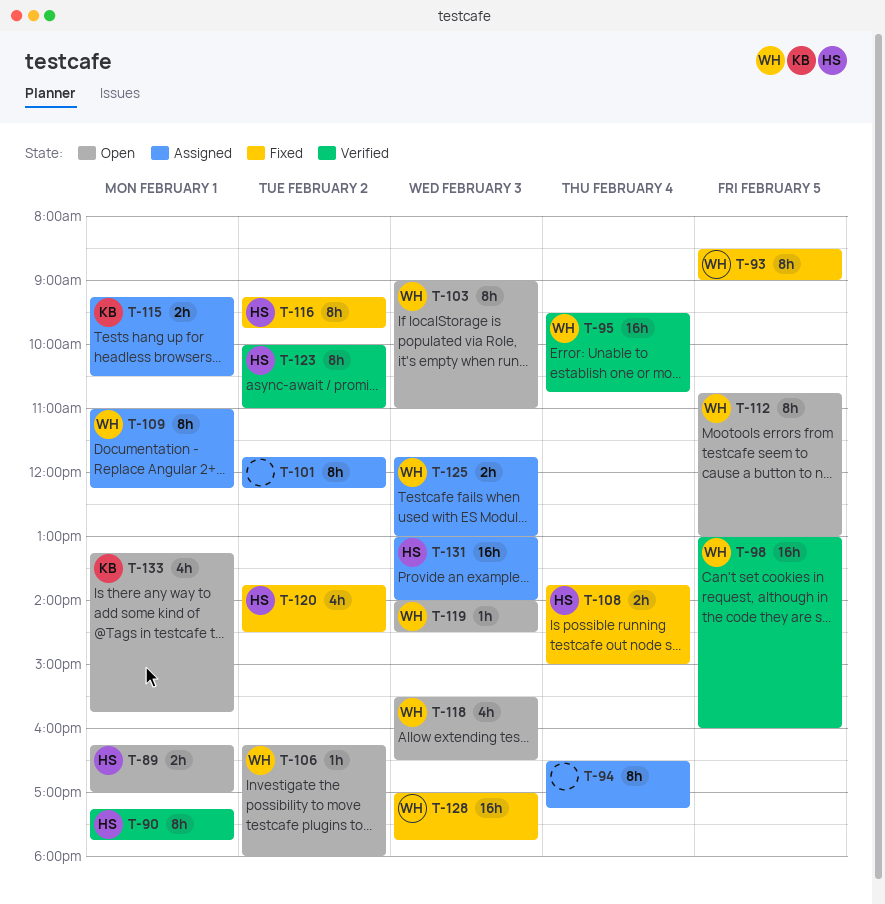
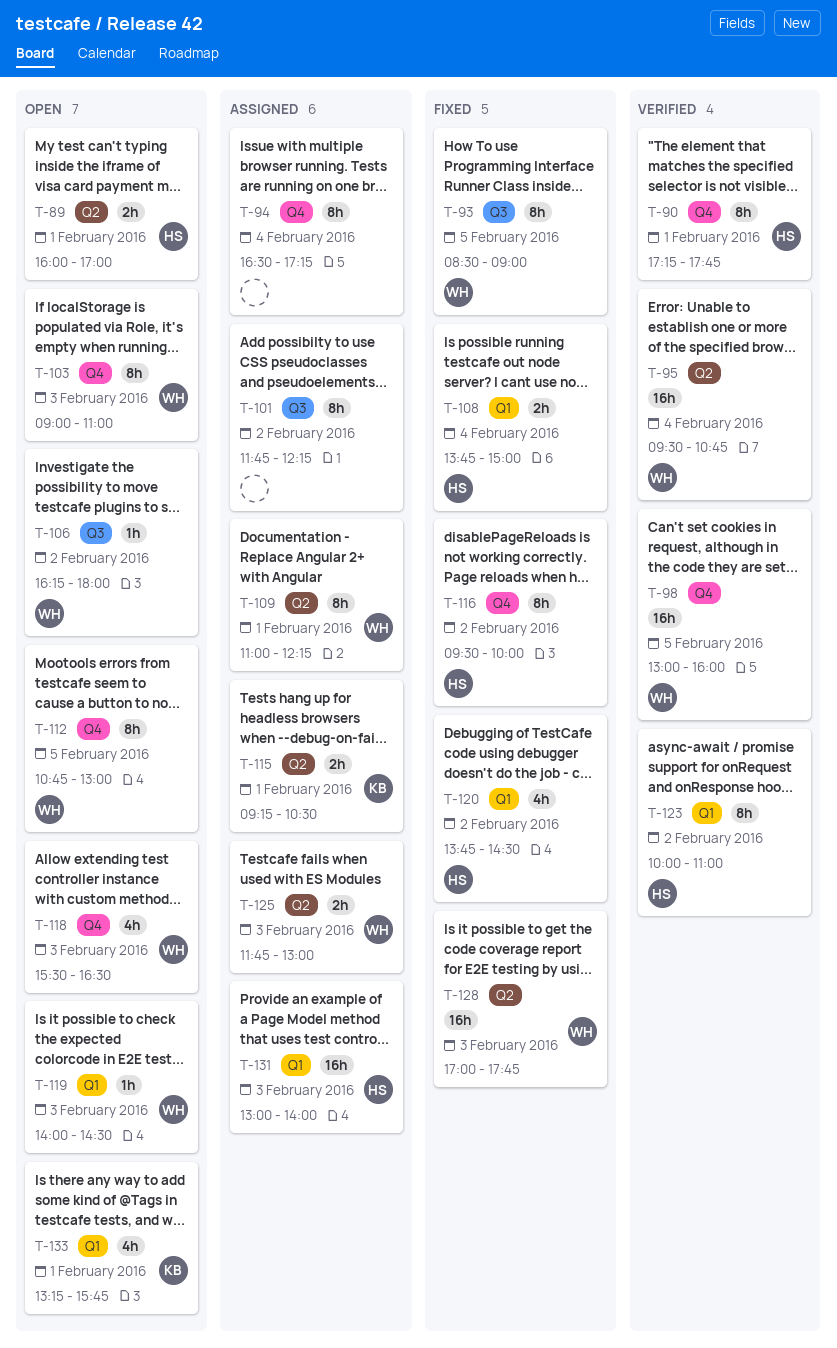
T-89, begins: 16:15 -> 16:00
T-116, begins: 09:15 -> 09:30
T-116, ends: 09:45 -> 10:00

